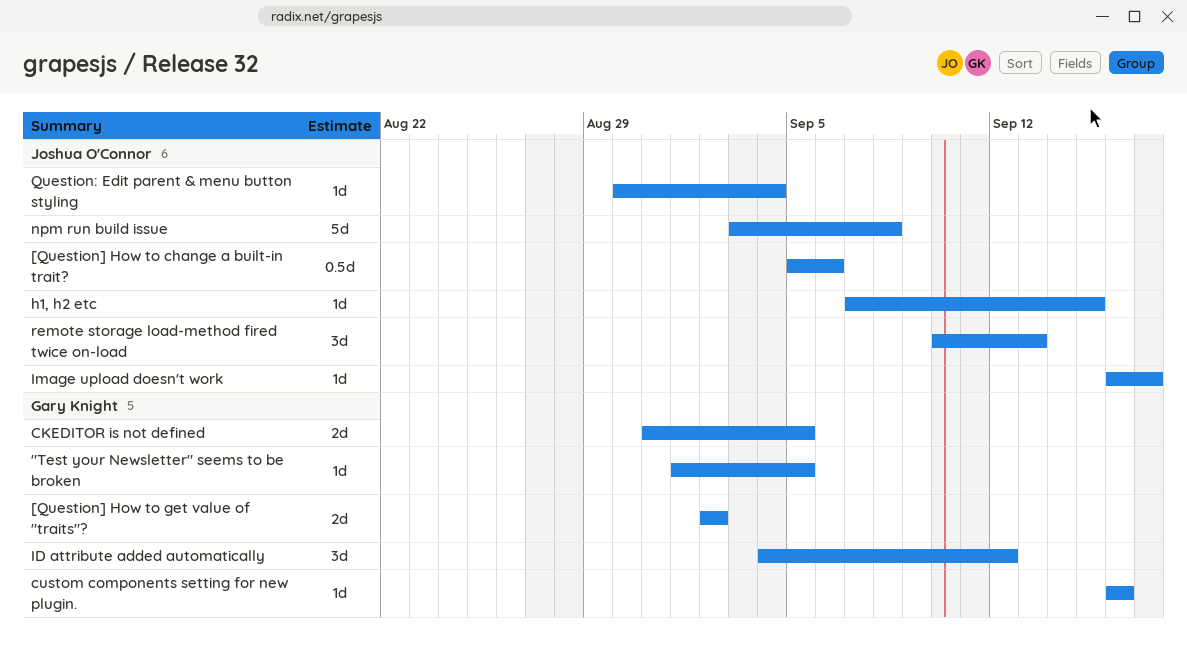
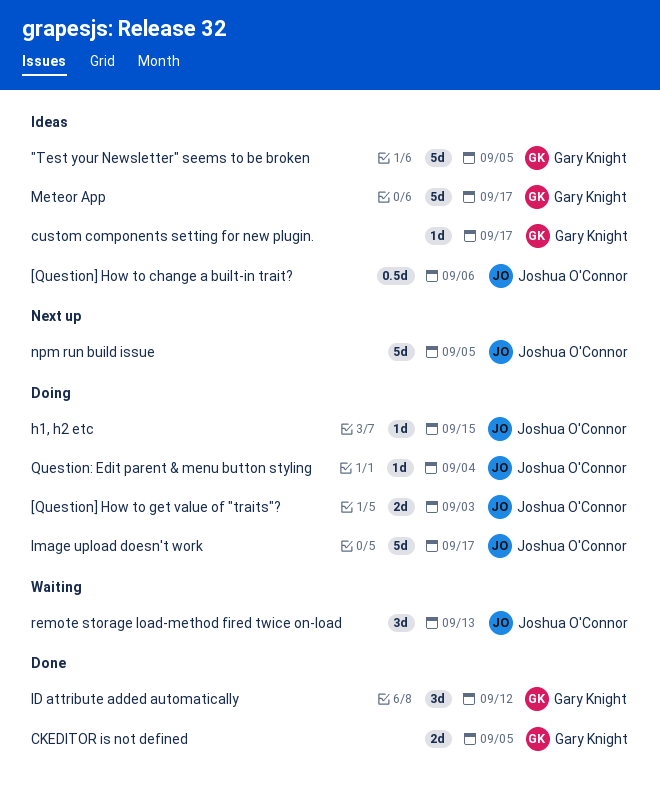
"Test your Newsletter" seems to be broken, estimate: 1d -> 5d
[Question] How to get value of "traits"?, owner: Gary Knight -> Joshua O'Connor
[Question] How to get value of "traits"?, due: Sep 2 -> Sep 3
custom components setting for new plugin., due: Sep 16 -> Sep 17
Image upload doesn't work, estimate: 1d -> 5d
Meteor App: none -> present
npm run build issue, due: Sep 8 -> Sep 5

